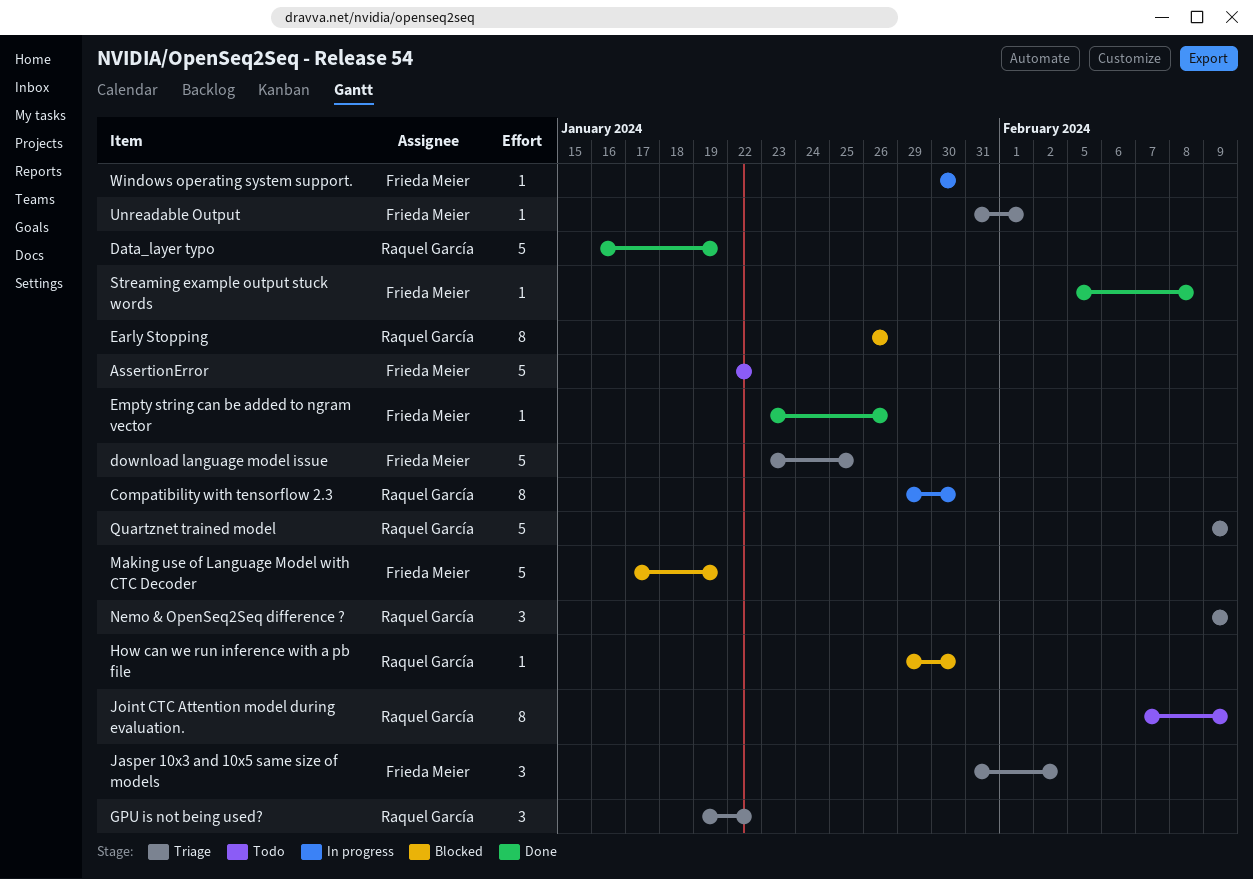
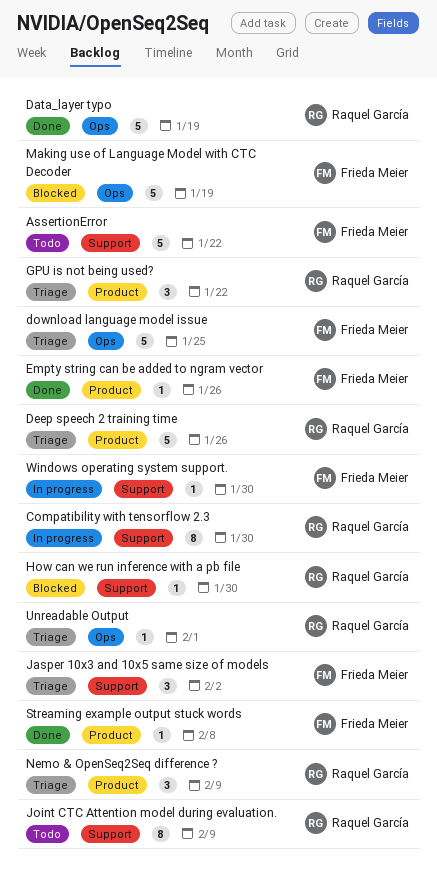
Deep speech 2 training time: none -> present
Early Stopping: present -> none
Quartznet trained model: present -> none
Unreadable Output, owner: Frieda Meier -> Raquel García

